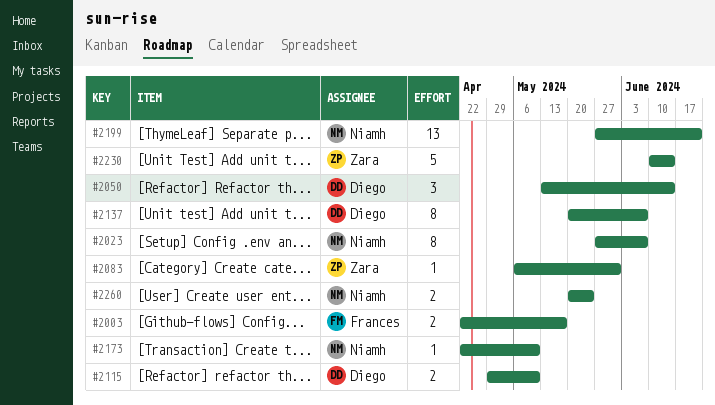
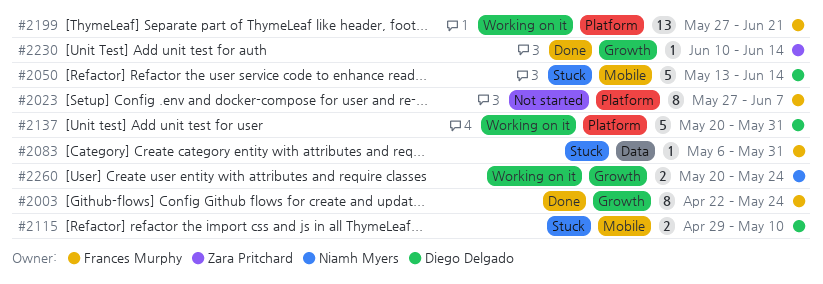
#2003, estimate: 2 -> 8
#2003, due: May 17 -> May 24
#2023, owner: Niamh Myers -> Frances Murphy
#2050, estimate: 3 -> 5
#2083, owner: Zara Pritchard -> Frances Murphy
#2137, estimate: 8 -> 5
#2137, due: Jun 7 -> May 31
#2173: present -> none
#2199, owner: Niamh Myers -> Frances Murphy
#2230, estimate: 5 -> 1

